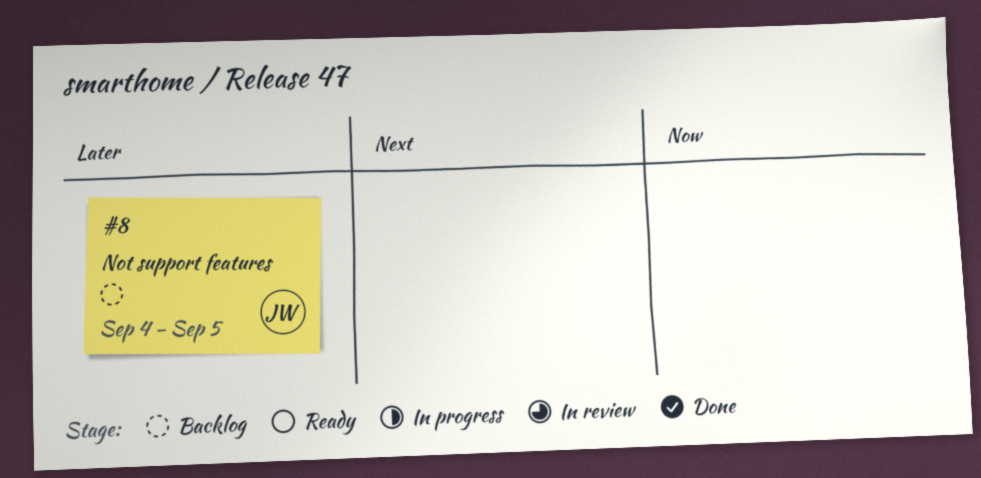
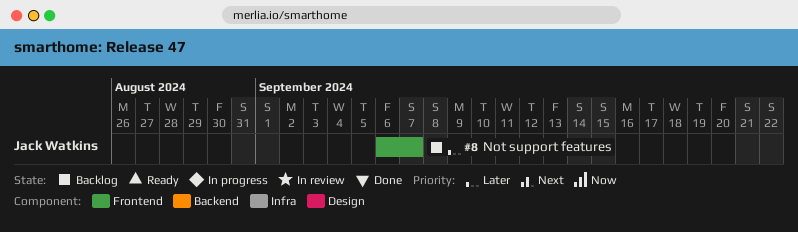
#8, start: Sep 4 -> Sep 6
#8, due: Sep 5 -> Sep 7

